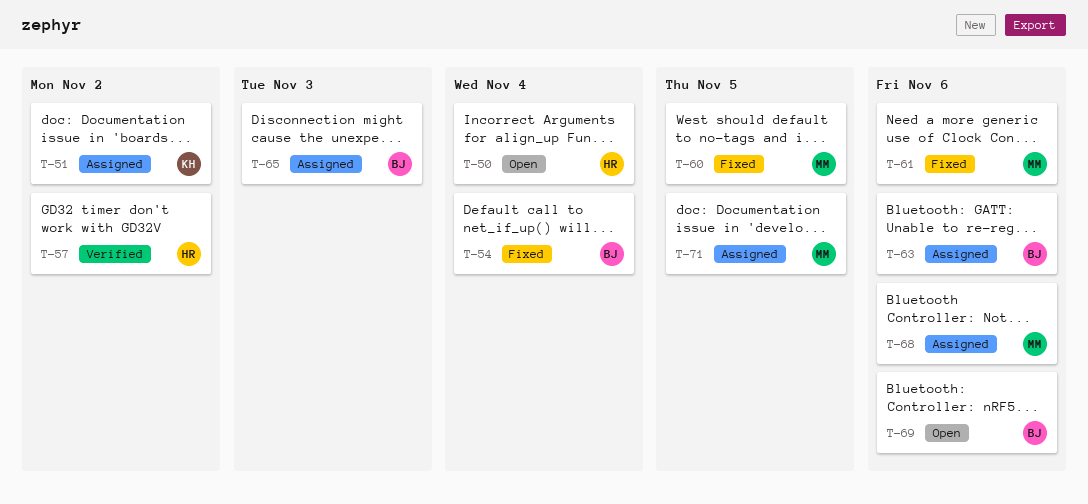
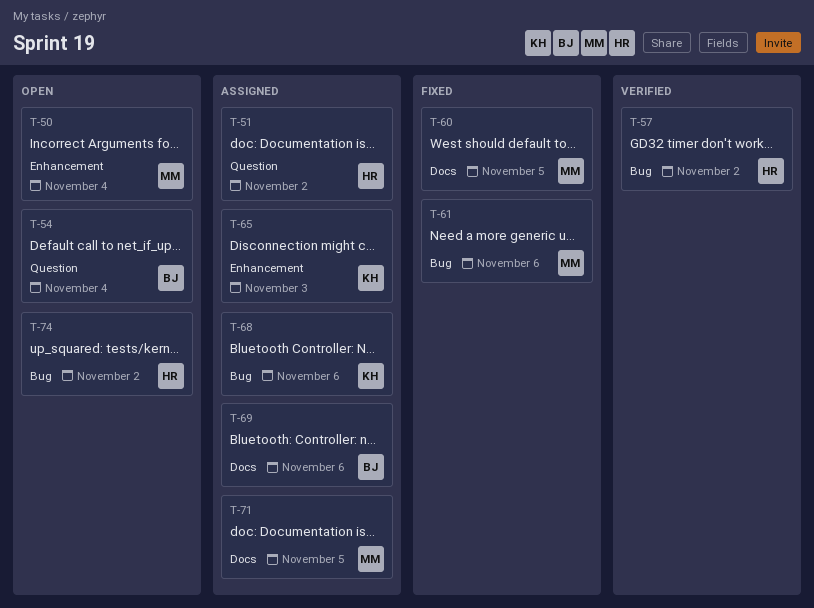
T-50, owner: HR -> MM
T-51, owner: KH -> HR
T-54, status: Fixed -> Open
T-63: present -> none
T-65, owner: BJ -> KH
T-68, owner: MM -> KH
T-69, status: Open -> Assigned
T-74: none -> present

